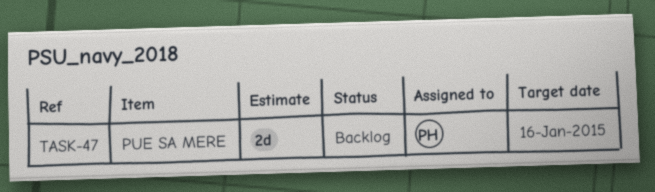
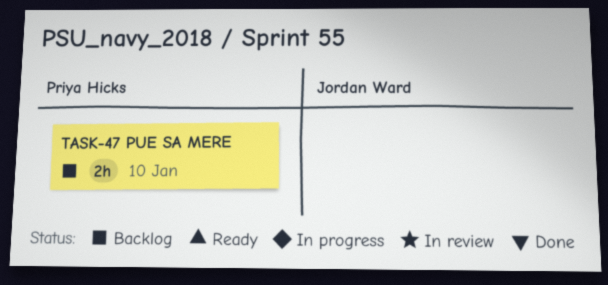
TASK-47, estimate: 2d -> 2h
TASK-47, due: Jan 16 -> Jan 10

